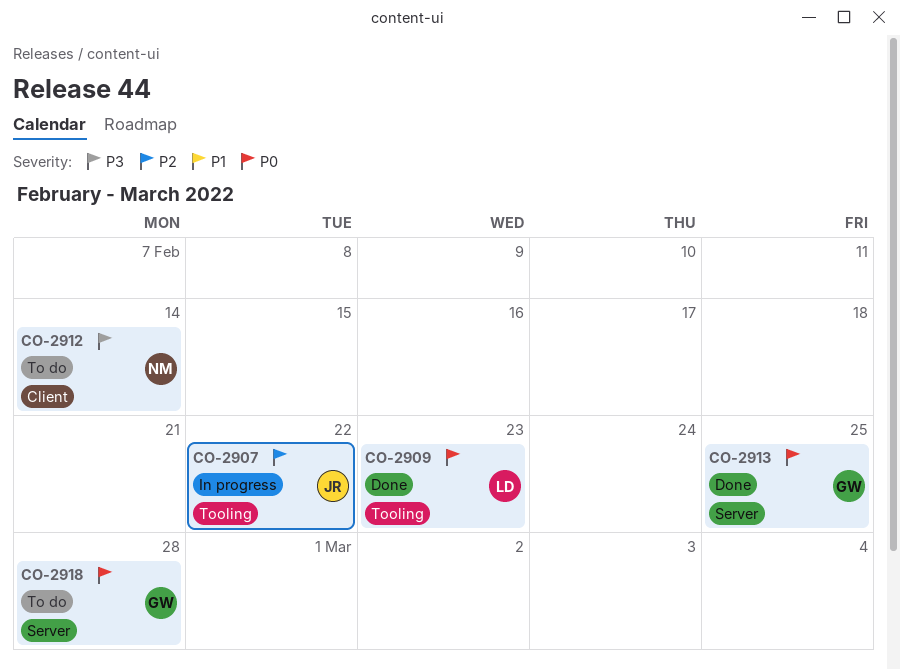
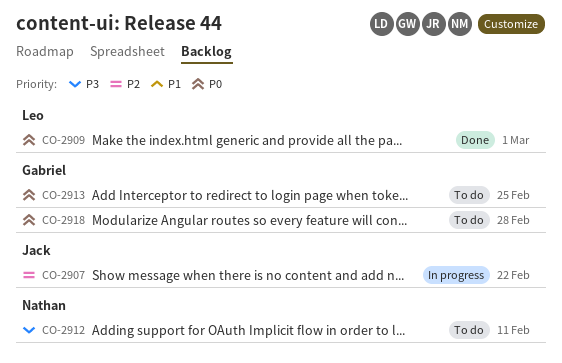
CO-2909, due: Feb 23 -> Mar 1
CO-2912, due: Feb 14 -> Feb 11
CO-2913, status: Done -> To do

